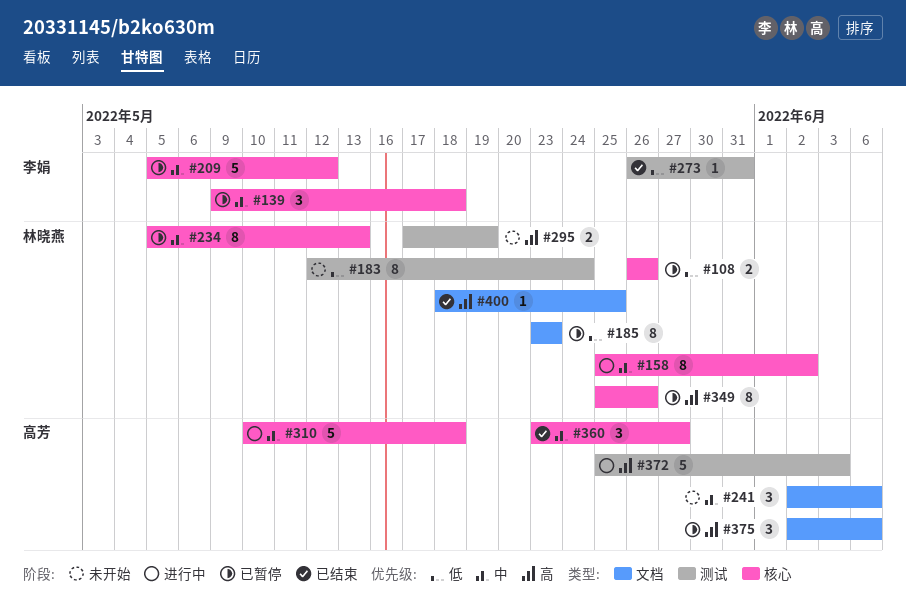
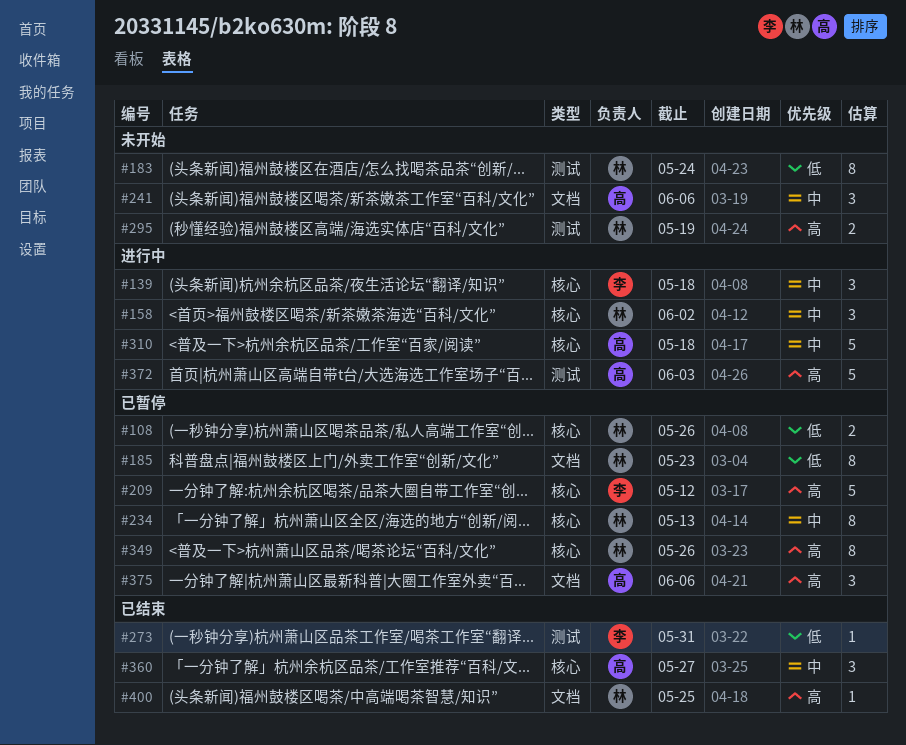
#139, status: 已暂停 -> 进行中
#158, estimate: 8 -> 3
#209, priority: 中 -> 高

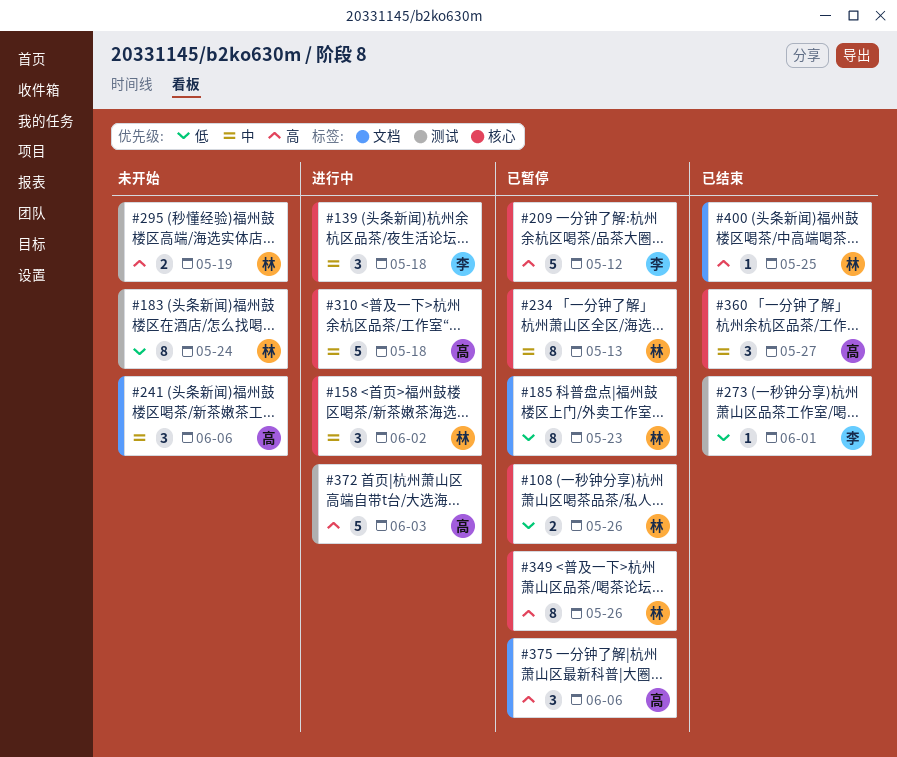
#273, due: May 31 -> Jun 1

